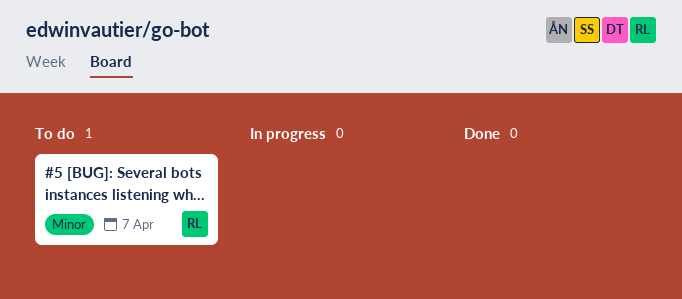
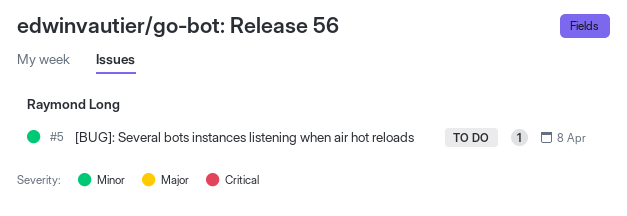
#5, due: Apr 7 -> Apr 8

